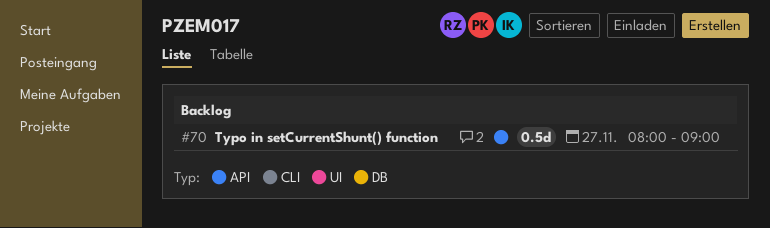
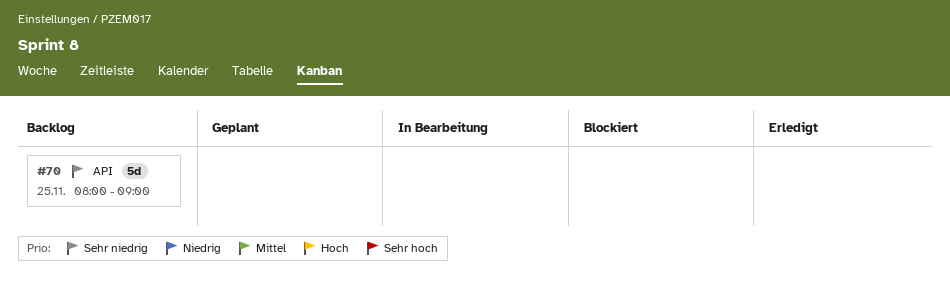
#70, estimate: 0.5d -> 5d
#70, day: Nov 27 -> Nov 25

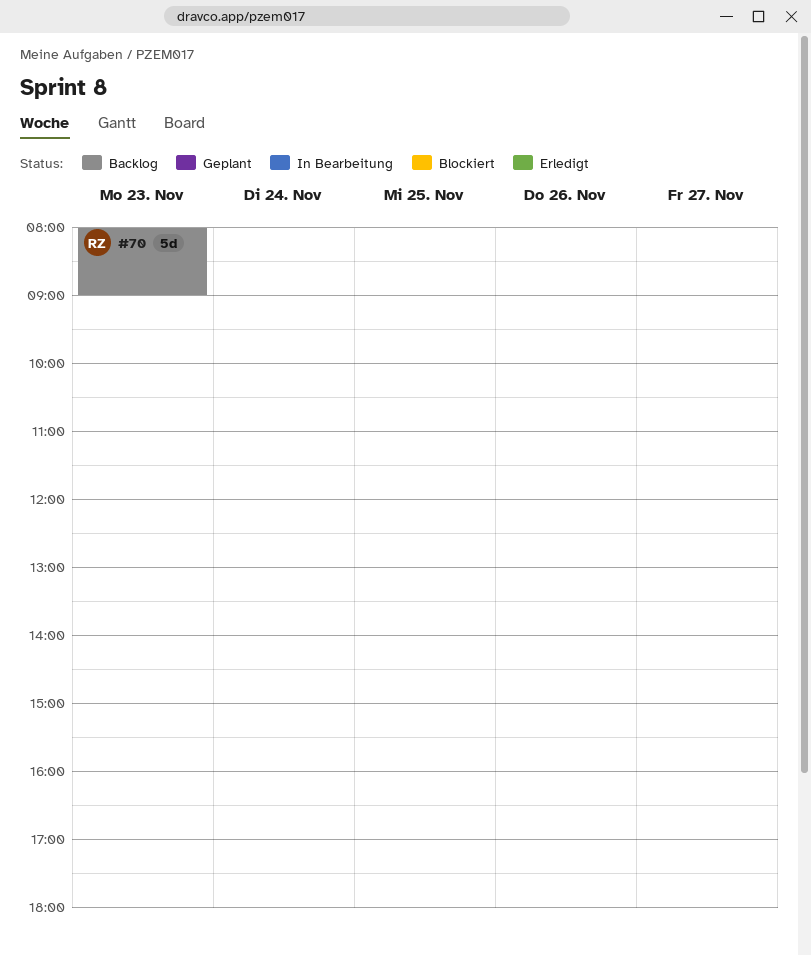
#70, day: Nov 25 -> Nov 23

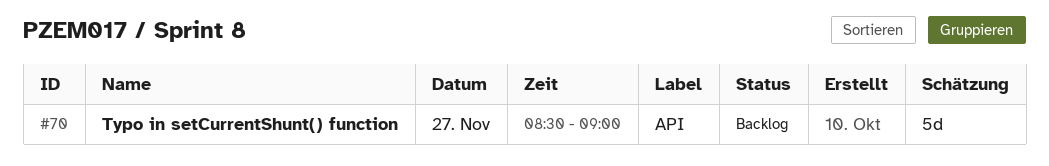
#70, day: Nov 23 -> Nov 27
#70, begins: 08:00 -> 08:30

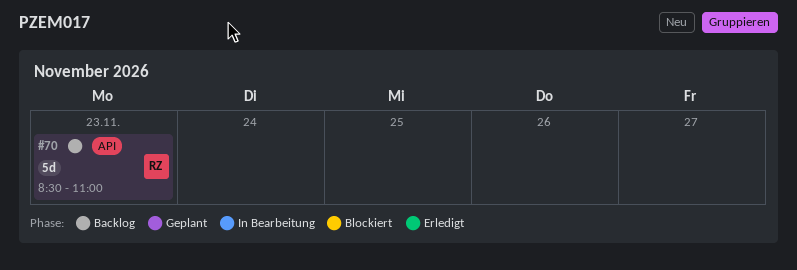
#70, day: Nov 27 -> Nov 23
#70, ends: 09:00 -> 11:00

